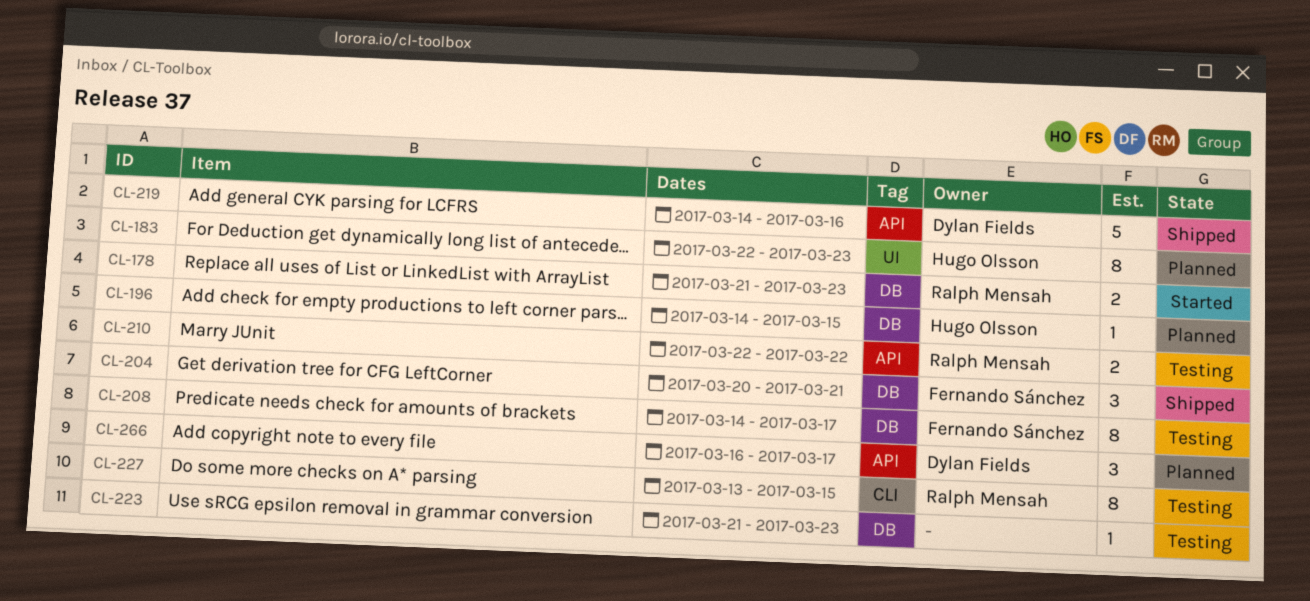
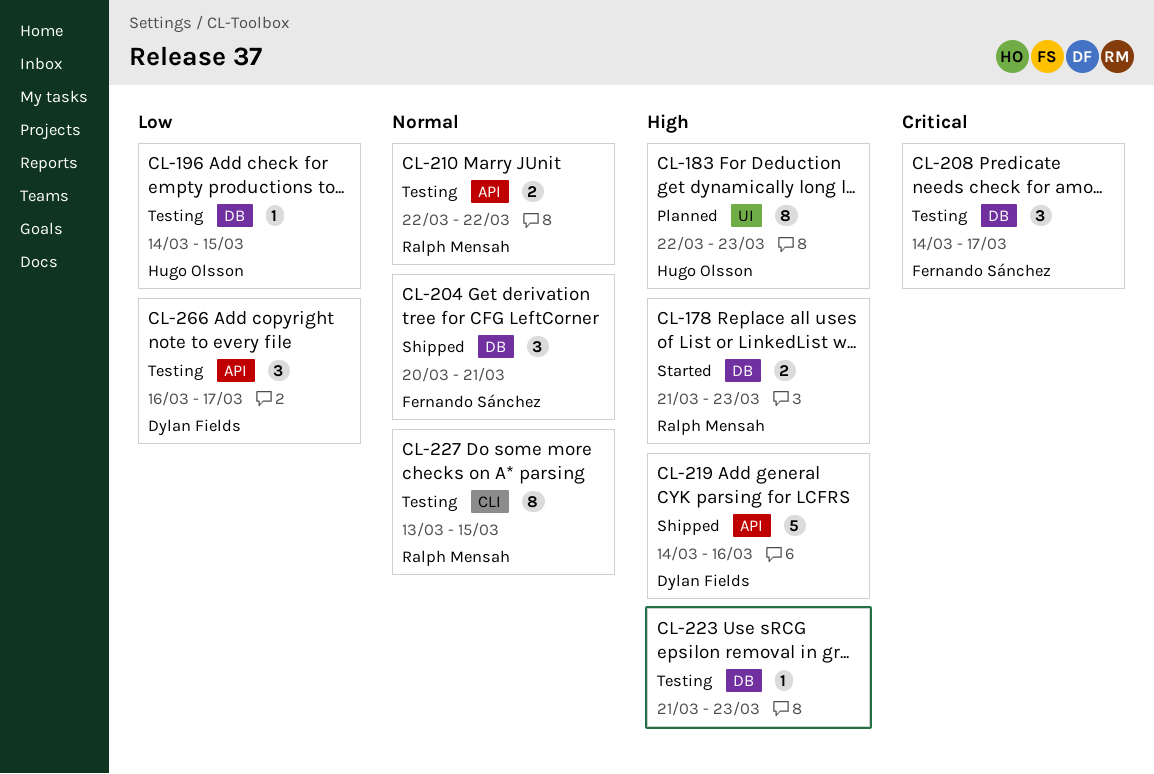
CL-196, status: Planned -> Testing
CL-208, estimate: 8 -> 3
CL-266, status: Planned -> Testing

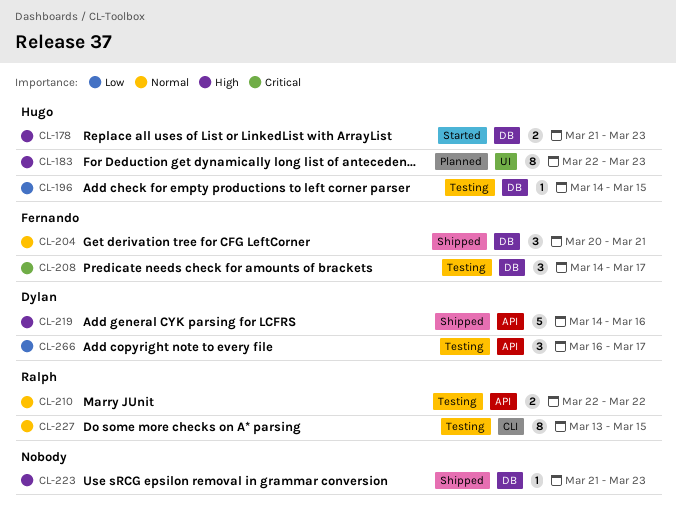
CL-178, owner: Ralph Mensah -> Hugo Olsson
CL-223, status: Testing -> Shipped

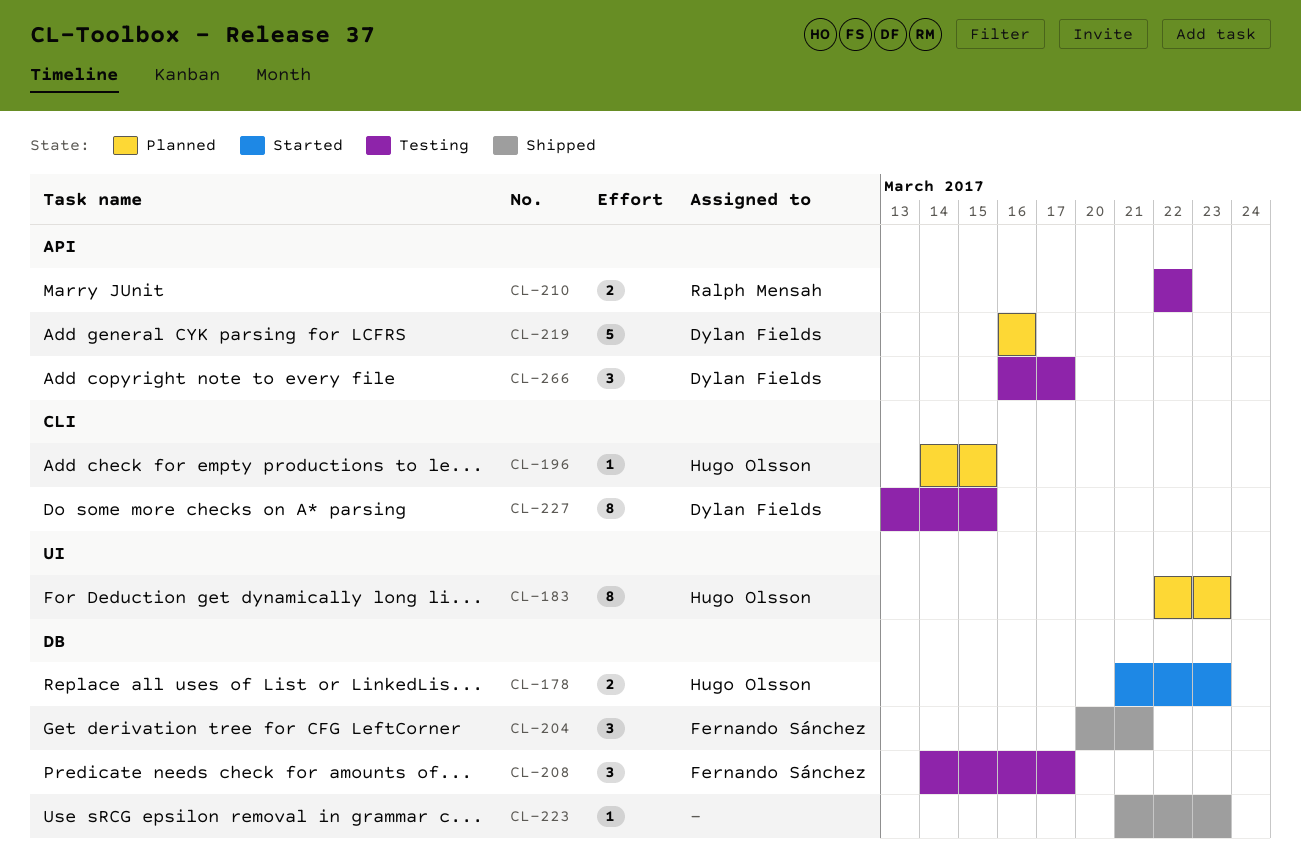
CL-196, status: Testing -> Planned
CL-196, label: DB -> CLI
CL-219, status: Shipped -> Planned
CL-219, start: Mar 14 -> Mar 16
CL-227, owner: Ralph Mensah -> Dylan Fields

